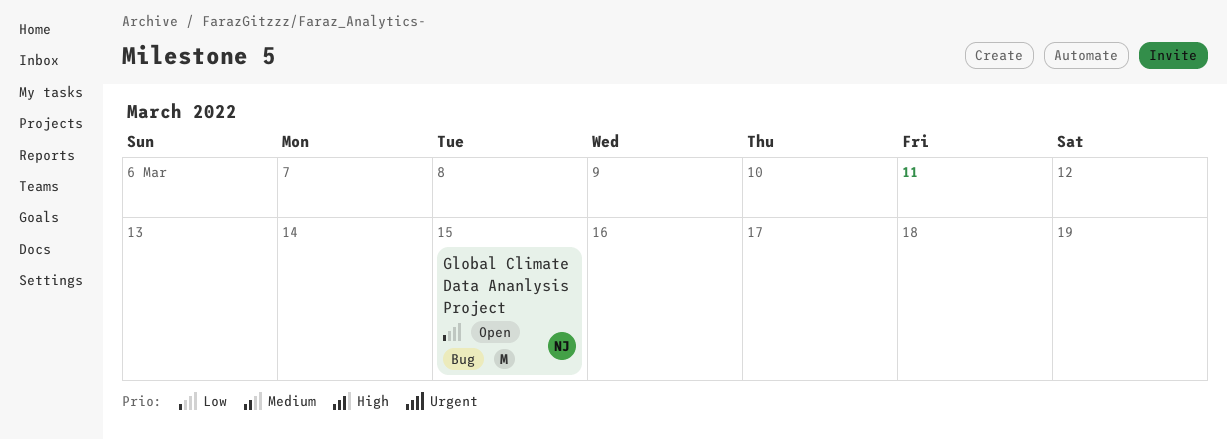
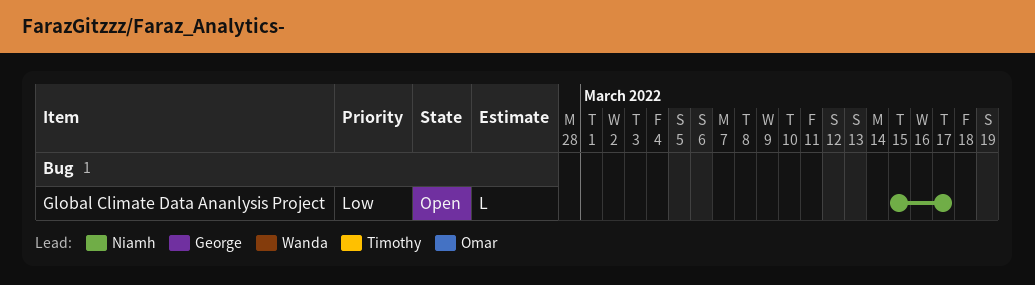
Global Climate Data Ananlysis Project, estimate: M -> L
Global Climate Data Ananlysis Project, due: Mar 15 -> Mar 17

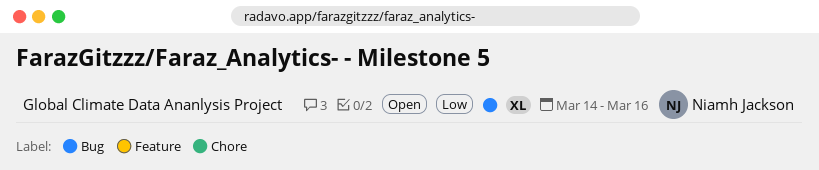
Global Climate Data Ananlysis Project, estimate: L -> XL
Global Climate Data Ananlysis Project, start: Mar 15 -> Mar 14
Global Climate Data Ananlysis Project, due: Mar 17 -> Mar 16

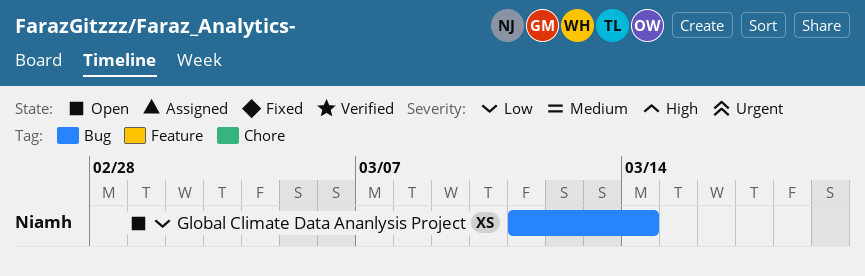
Global Climate Data Ananlysis Project, estimate: XL -> XS
Global Climate Data Ananlysis Project, start: Mar 14 -> Mar 11
Global Climate Data Ananlysis Project, due: Mar 16 -> Mar 14

